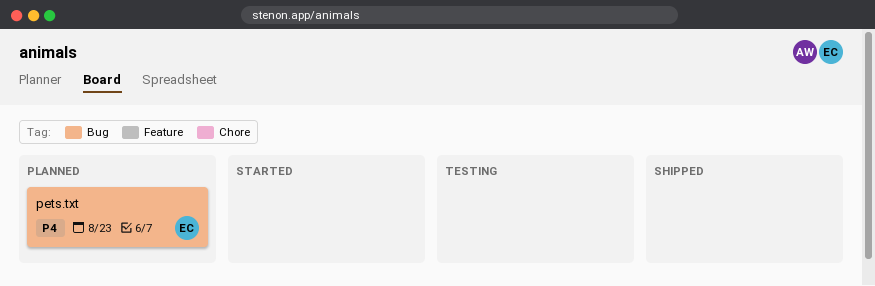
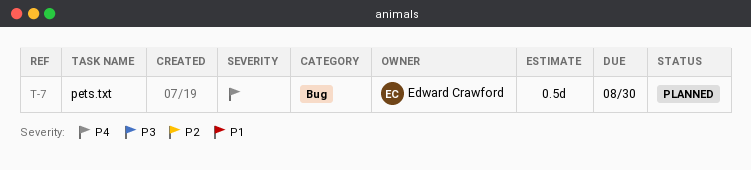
pets.txt, due: Aug 23 -> Aug 30

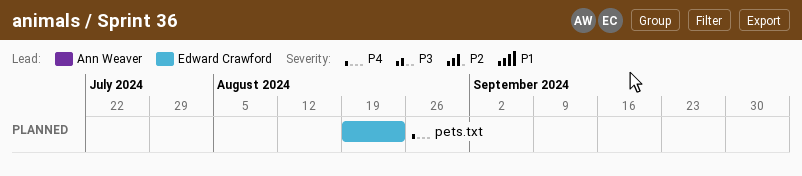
pets.txt, due: Aug 30 -> Aug 23

